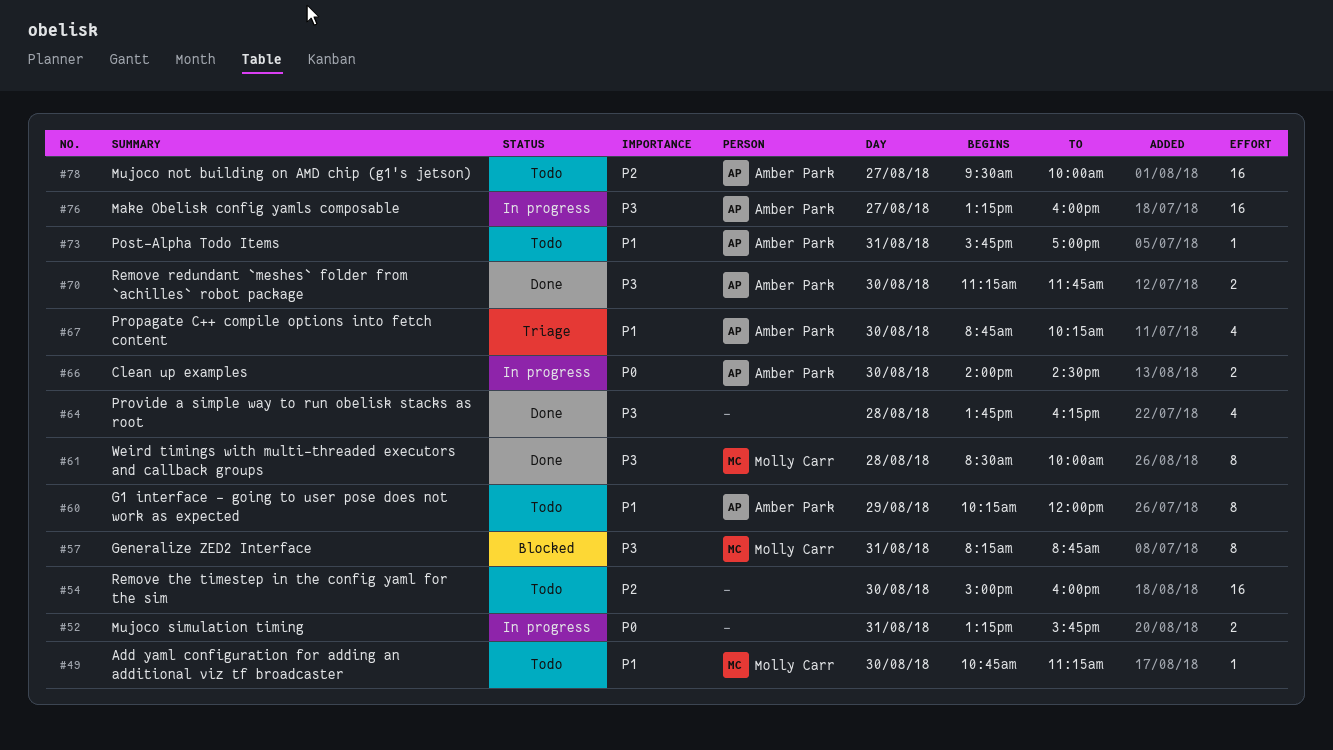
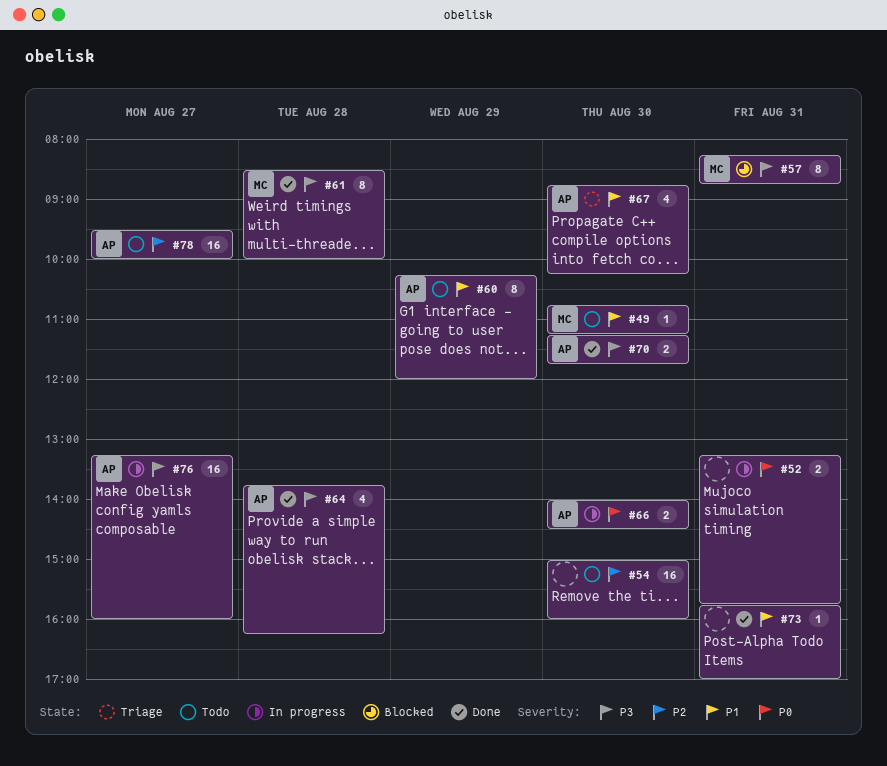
#64, owner: none -> Amber Park
#73, status: Todo -> Done
#73, owner: Amber Park -> none

